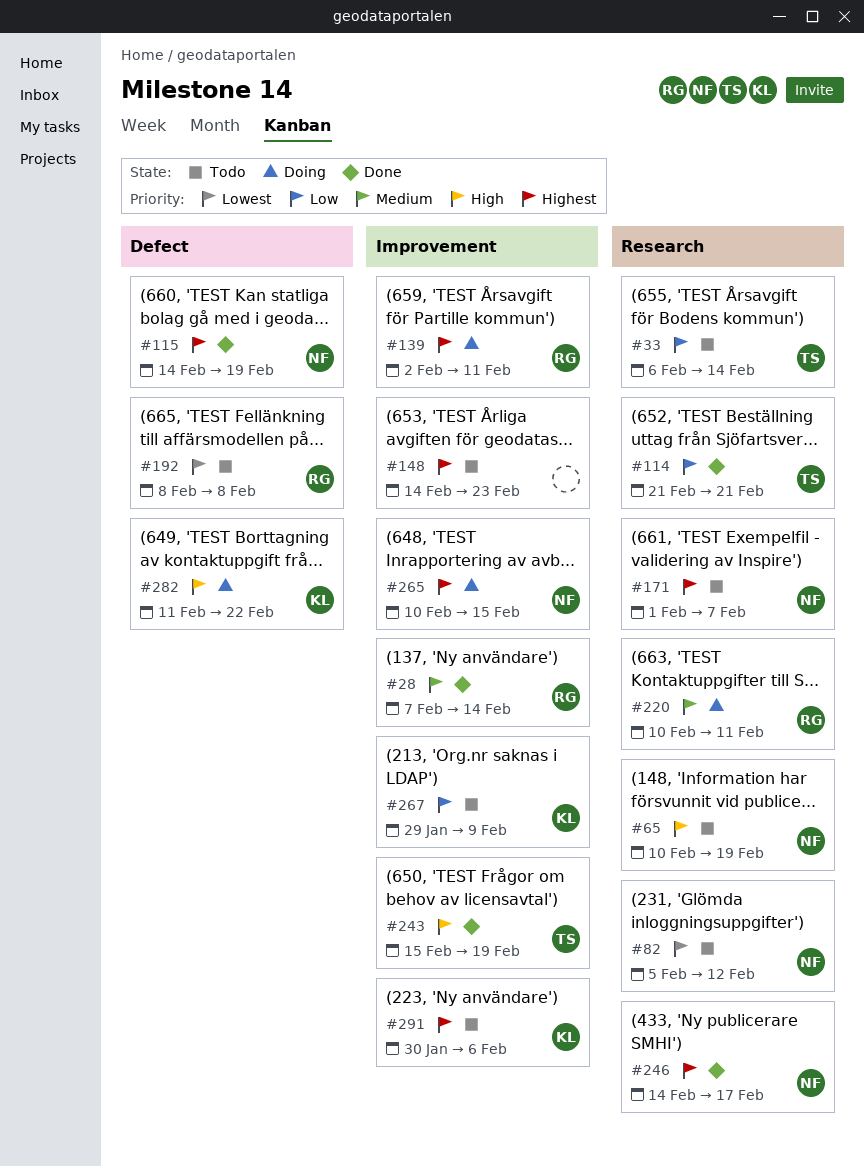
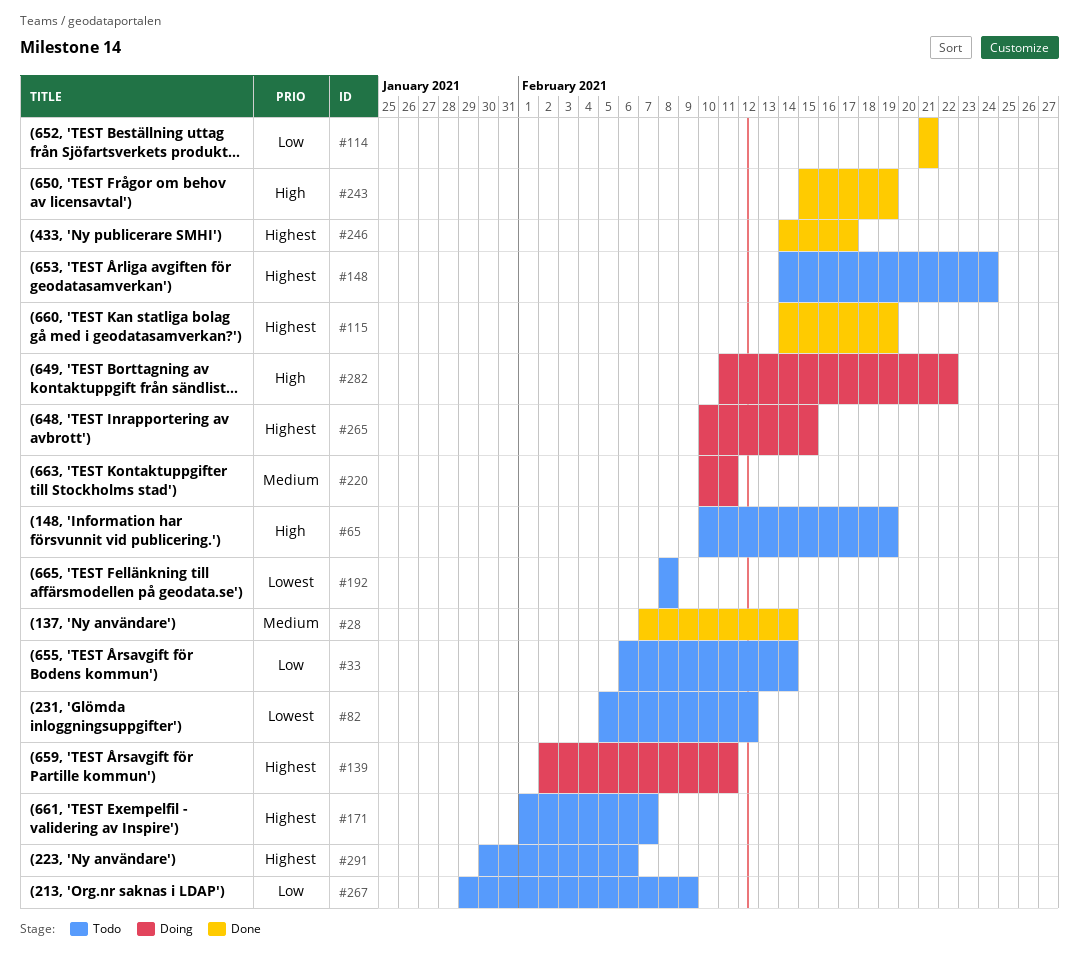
#148, due: Feb 23 -> Feb 24

